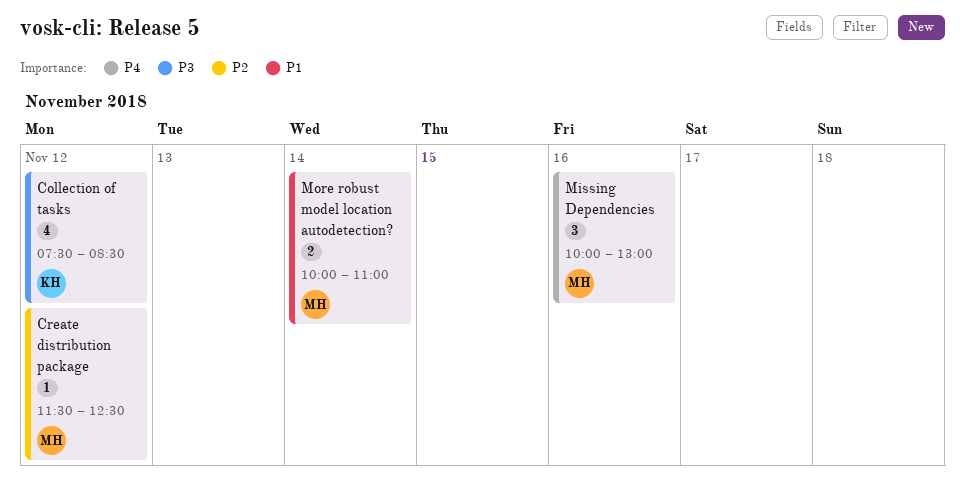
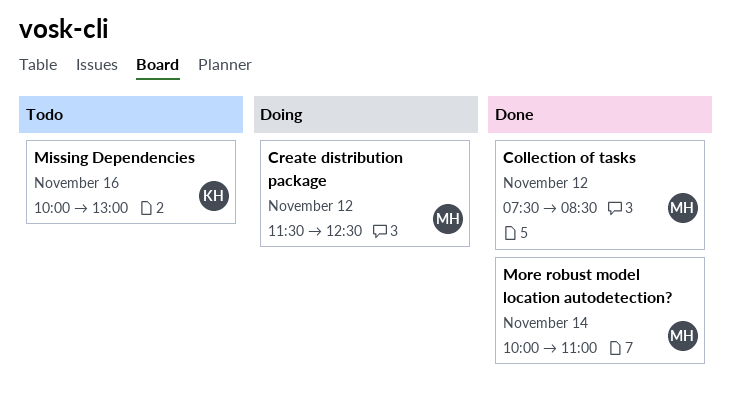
Collection of tasks, owner: KH -> MH
Missing Dependencies, owner: MH -> KH

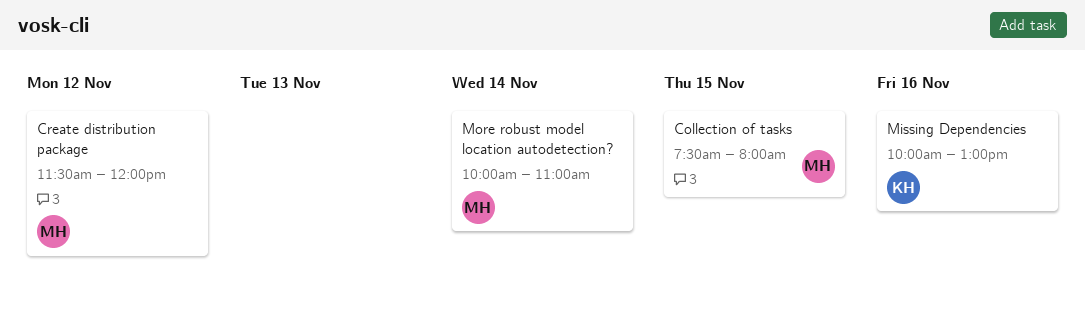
Collection of tasks, day: Nov 12 -> Nov 15
Collection of tasks, ends: 08:30 -> 08:00
Create distribution package, ends: 12:30 -> 12:00

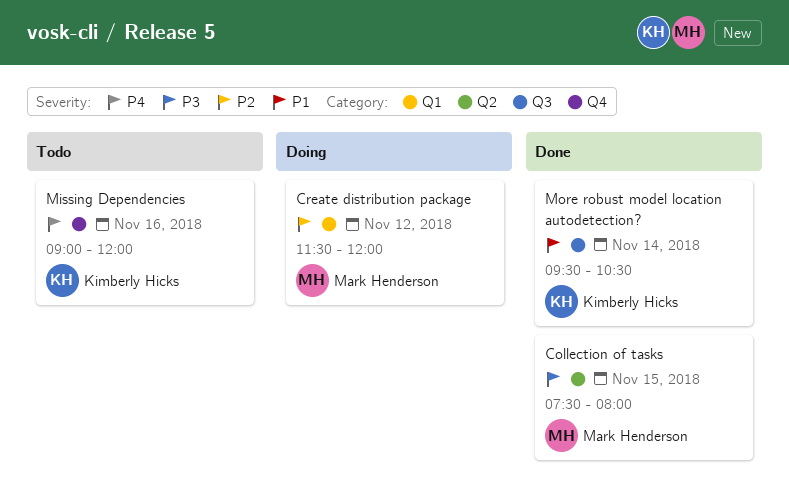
Missing Dependencies, begins: 10:00 -> 09:00
Missing Dependencies, ends: 13:00 -> 12:00
More robust model location autodetection?, owner: Mark Henderson -> Kimberly Hicks
More robust model location autodetection?, begins: 10:00 -> 09:30
More robust model location autodetection?, ends: 11:00 -> 10:30

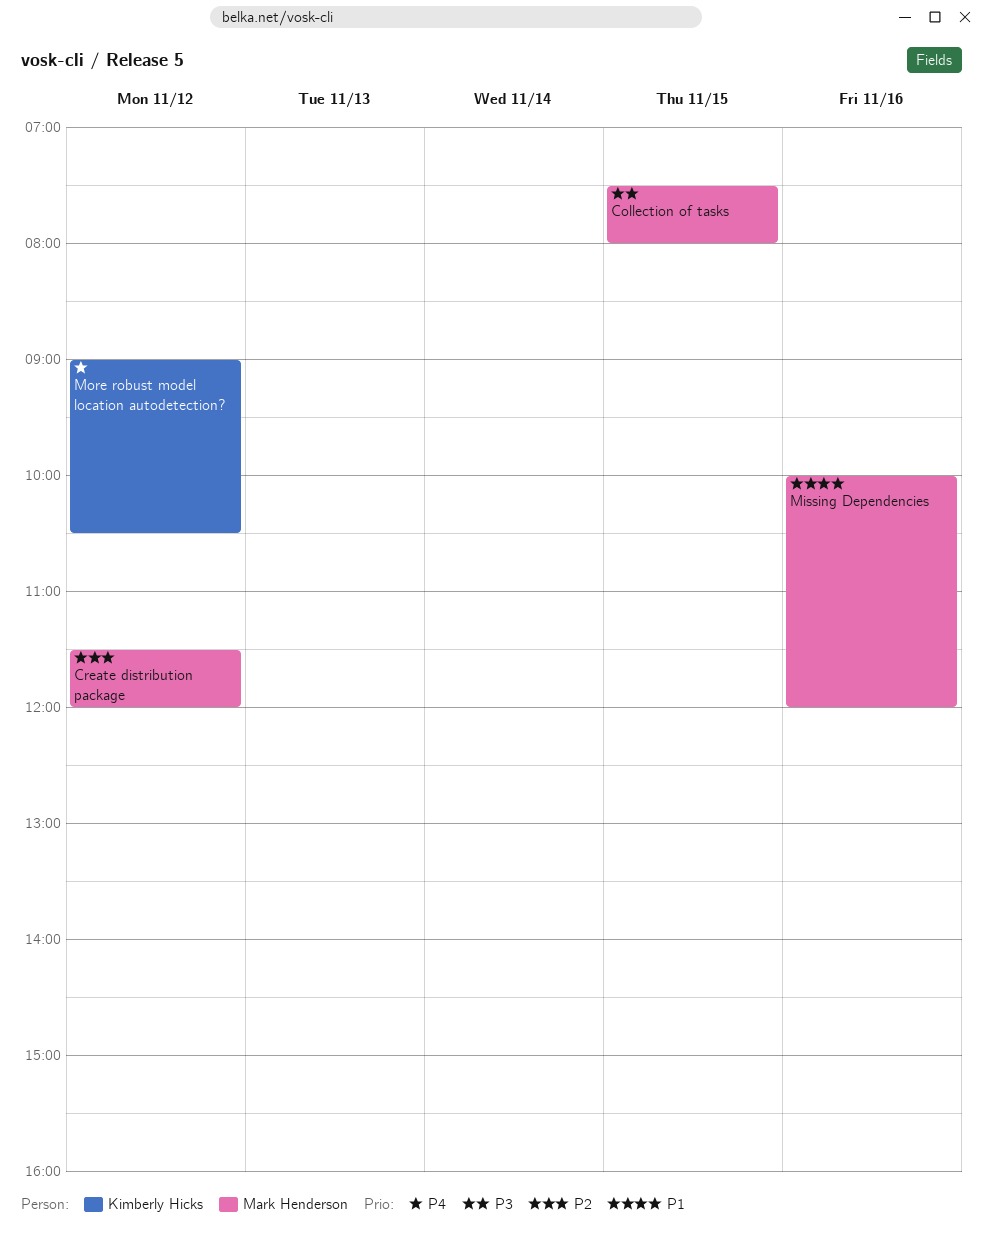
Missing Dependencies, owner: Kimberly Hicks -> Mark Henderson
Missing Dependencies, priority: P4 -> P1
Missing Dependencies, begins: 09:00 -> 10:00
More robust model location autodetection?, priority: P1 -> P4
More robust model location autodetection?, day: Nov 14 -> Nov 12
More robust model location autodetection?, begins: 09:30 -> 09:00

